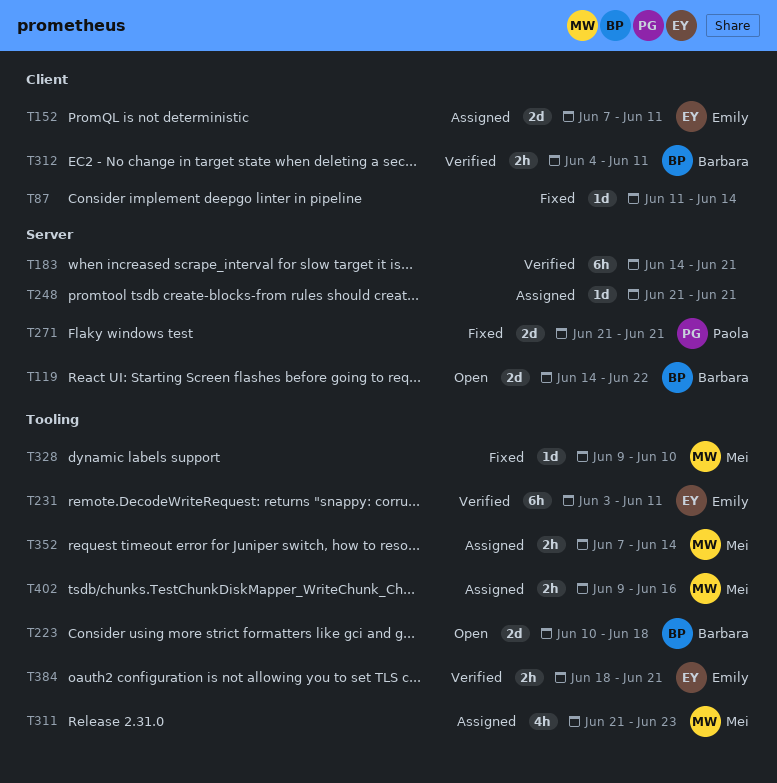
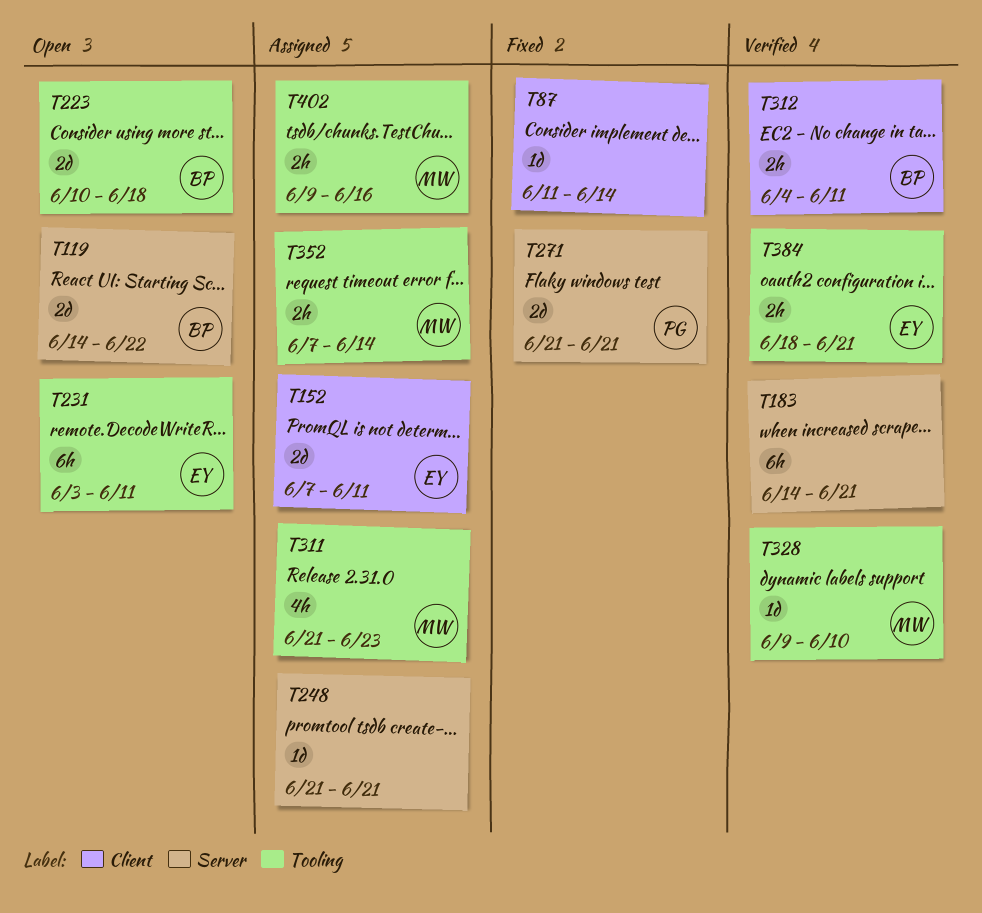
T231, status: Verified -> Open
T328, status: Fixed -> Verified

